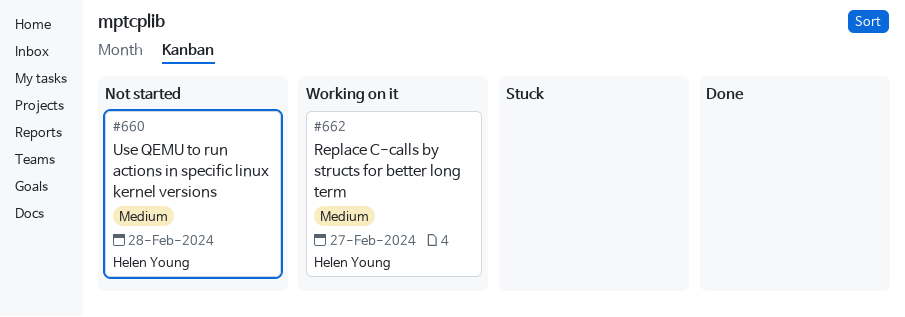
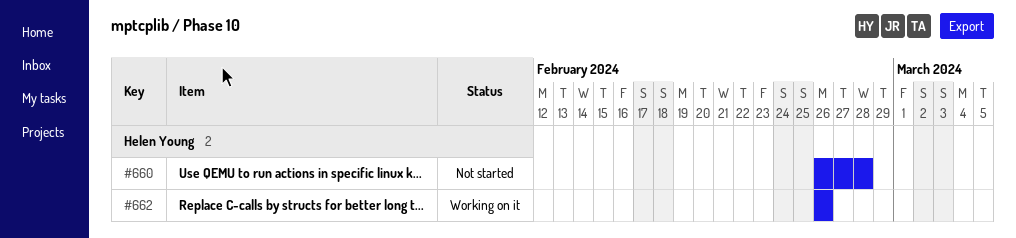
#662, due: Feb 27 -> Feb 26

